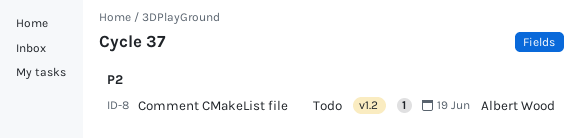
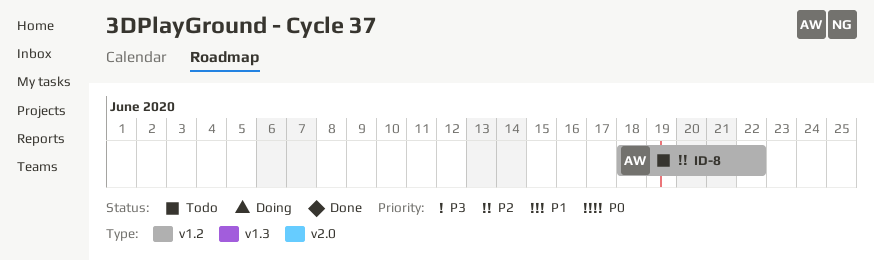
ID-8, due: Jun 19 -> Jun 22

